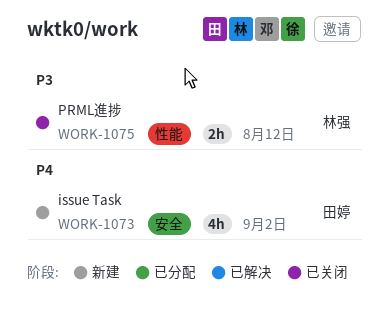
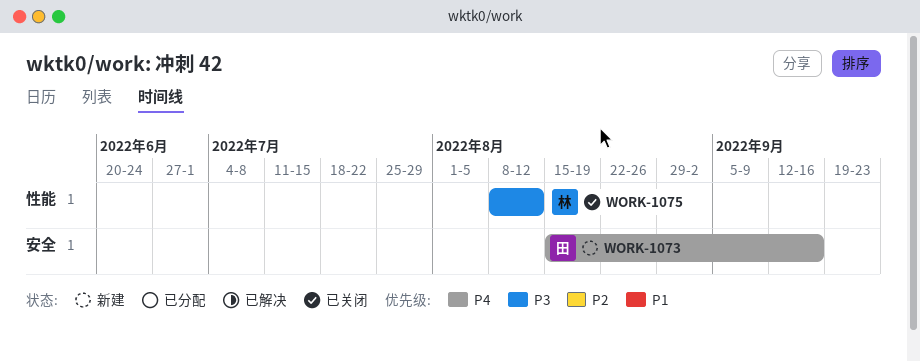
WORK-1073, due: Sep 2 -> Sep 16

